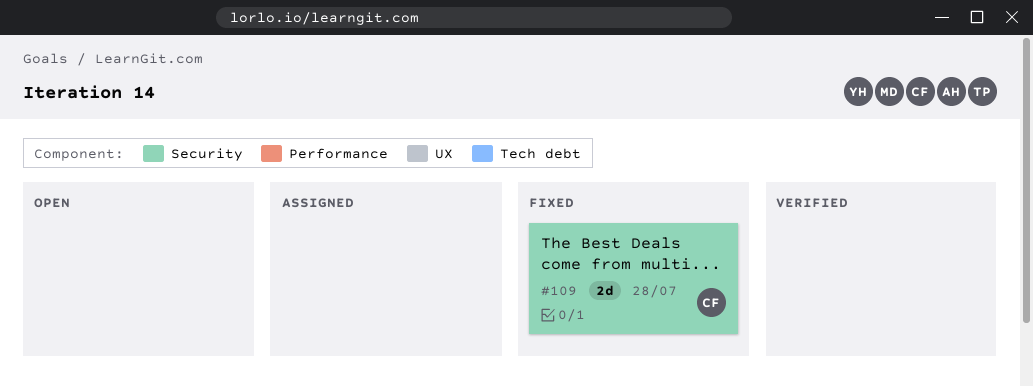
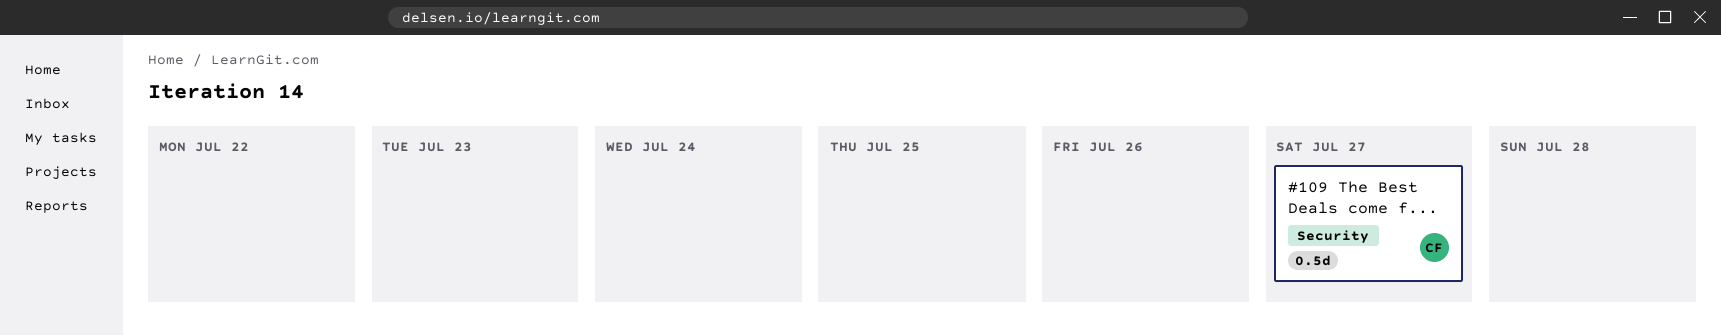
#109, estimate: 2d -> 0.5d
#109, due: Jul 28 -> Jul 27

